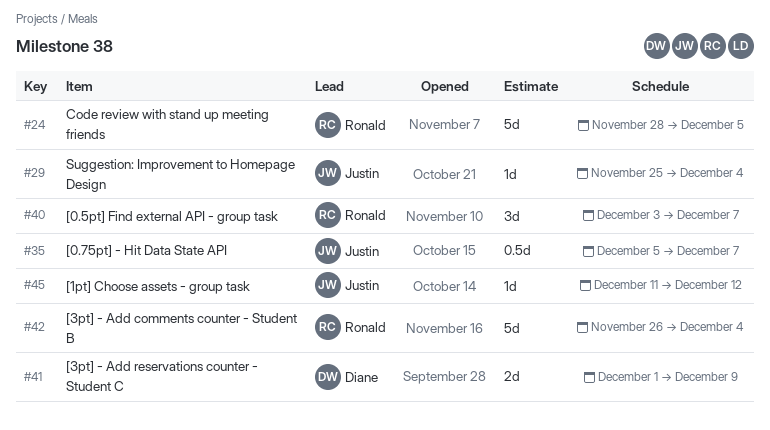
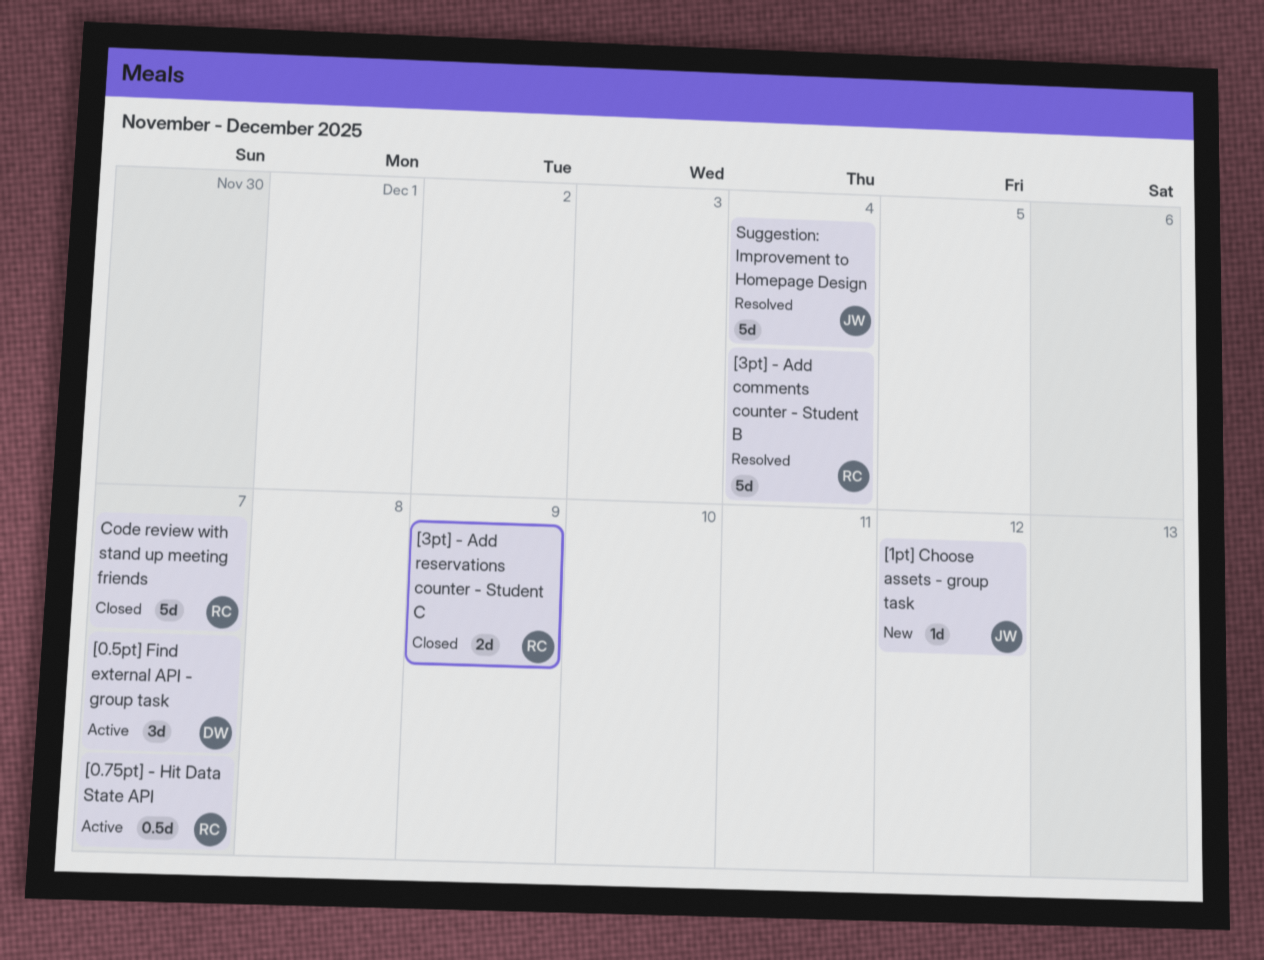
[0.5pt] Find external API - group task, owner: Ronald -> Diane
[0.75pt] - Hit Data State API, owner: Justin -> Ronald
[3pt] - Add reservations counter - Student C, owner: Diane -> Ronald
Code review with stand up meeting friends, due: Dec 5 -> Dec 7
Suggestion: Improvement to Homepage Design, estimate: 1d -> 5d

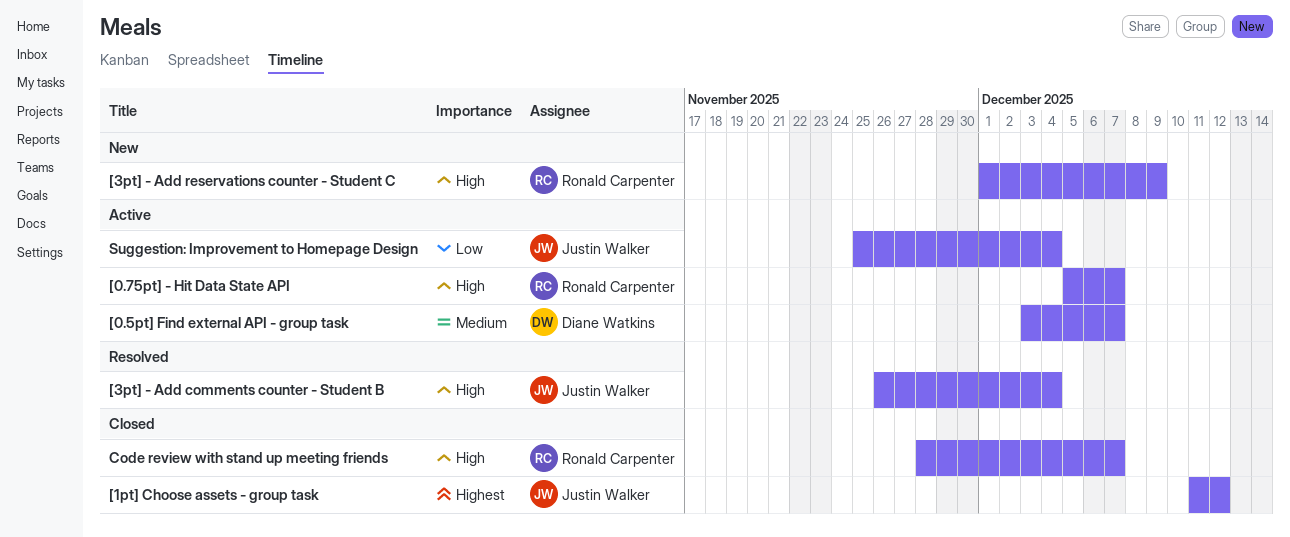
[1pt] Choose assets - group task, status: New -> Closed
[3pt] - Add comments counter - Student B, owner: Ronald Carpenter -> Justin Walker
[3pt] - Add reservations counter - Student C, status: Closed -> New
Suggestion: Improvement to Homepage Design, status: Resolved -> Active

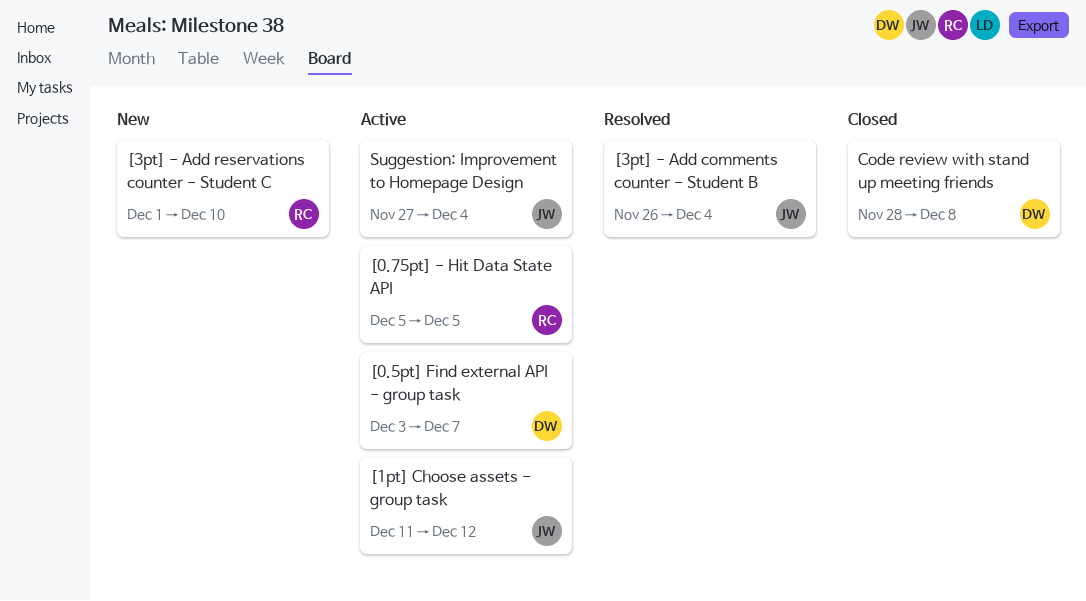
[0.75pt] - Hit Data State API, due: Dec 7 -> Dec 5
[1pt] Choose assets - group task, status: Closed -> Active
[3pt] - Add reservations counter - Student C, due: Dec 9 -> Dec 10
Code review with stand up meeting friends, owner: Ronald Carpenter -> Diane Watkins
Code review with stand up meeting friends, due: Dec 7 -> Dec 8
Suggestion: Improvement to Homepage Design, start: Nov 25 -> Nov 27

